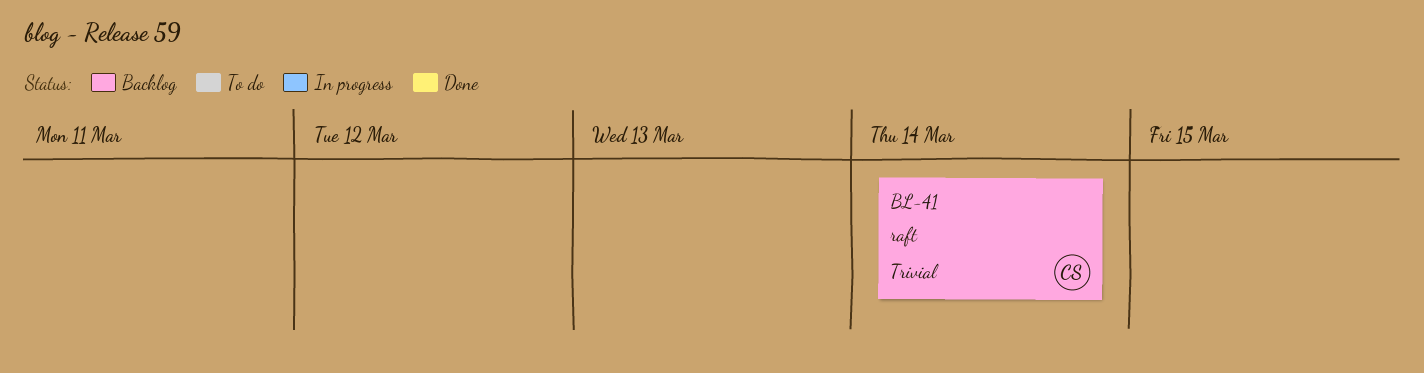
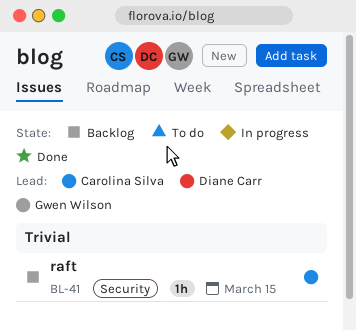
BL-41, due: Mar 14 -> Mar 15

